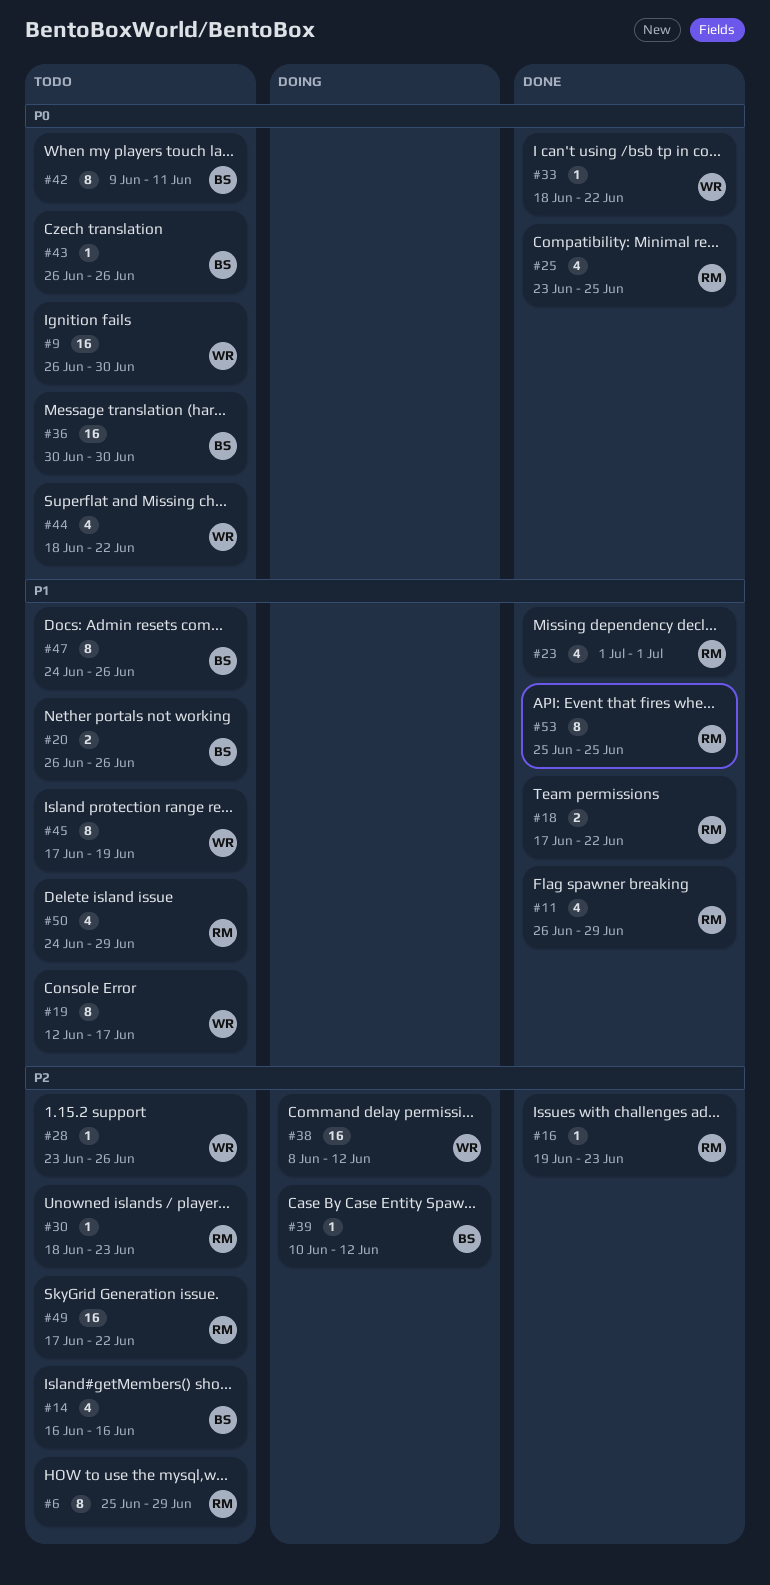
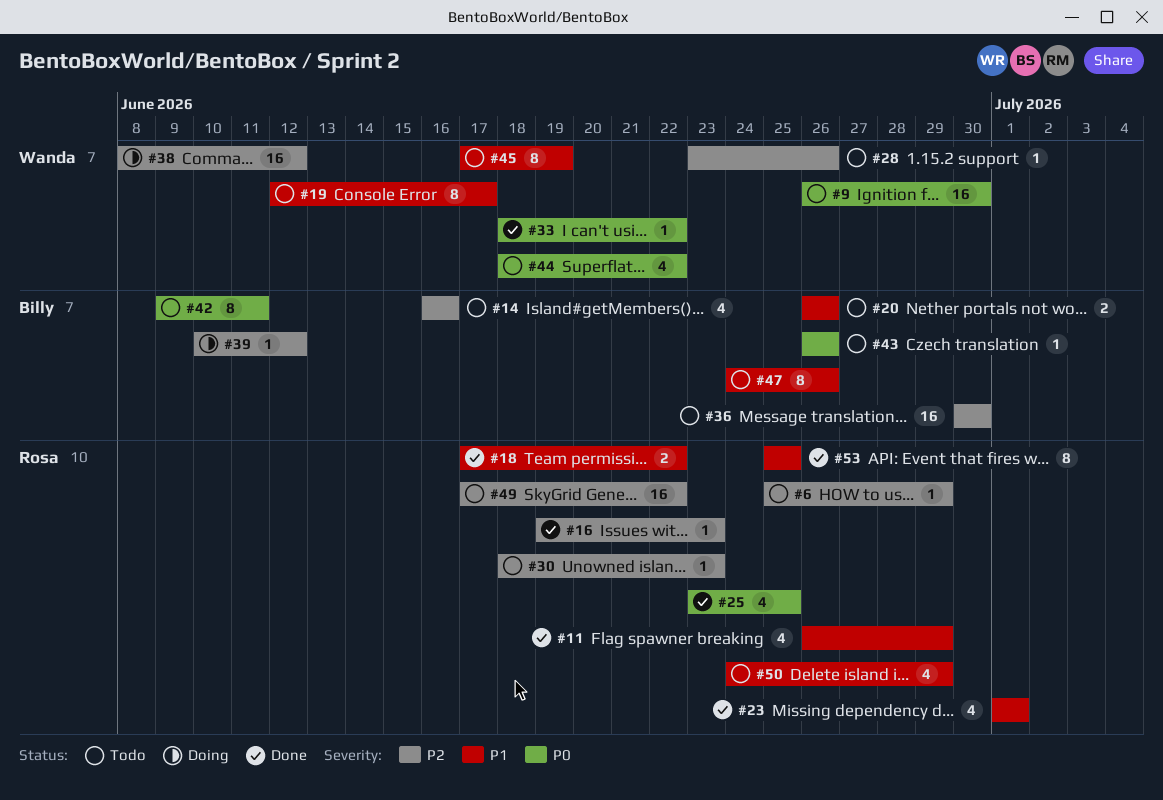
#6, estimate: 8 -> 1
#36, priority: P0 -> P2

